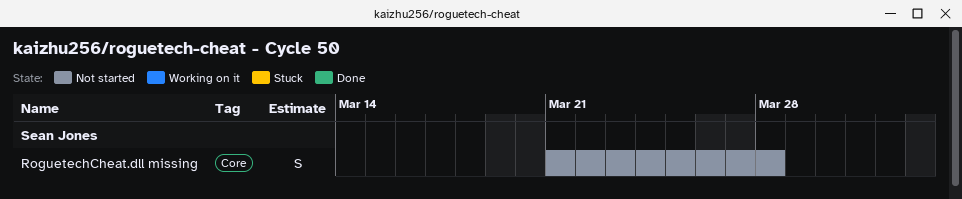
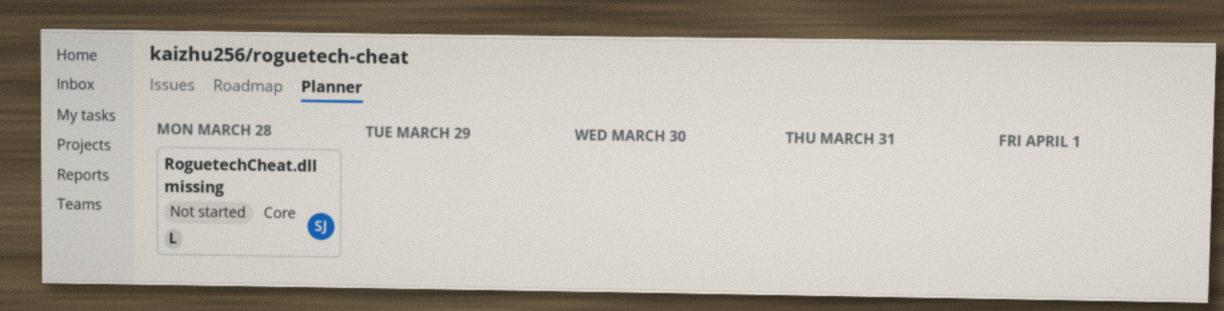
RoguetechCheat.dll missing, estimate: S -> L

